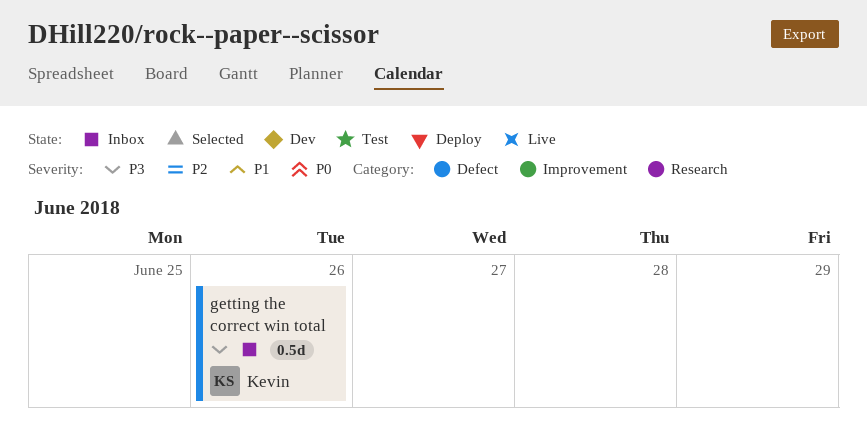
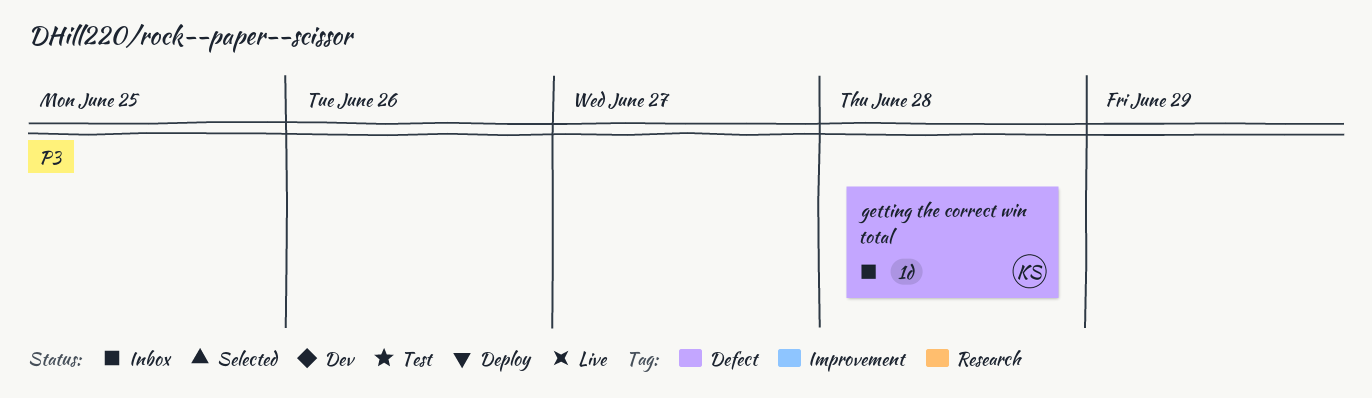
getting the correct win total, estimate: 0.5d -> 1d
getting the correct win total, due: Jun 26 -> Jun 28

